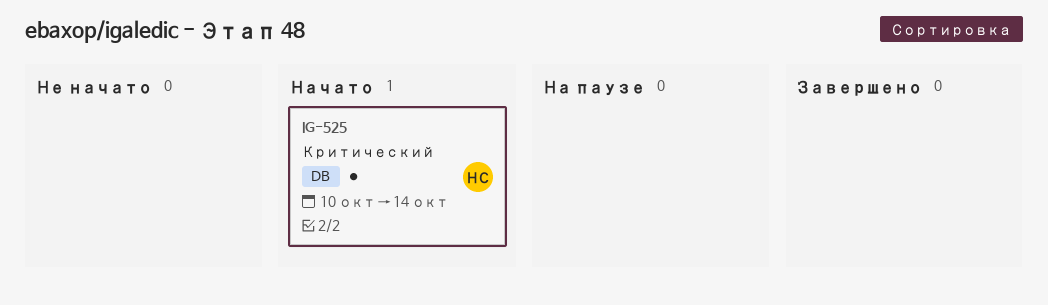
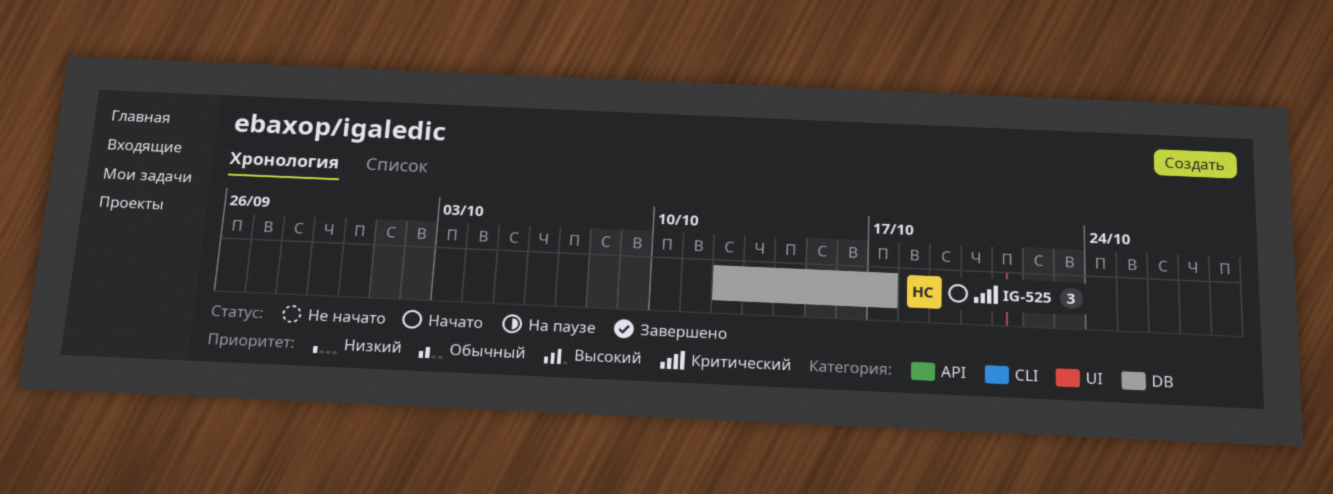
IG-525, estimate: 1 -> 3
IG-525, start: Oct 10 -> Oct 12
IG-525, due: Oct 14 -> Oct 17

